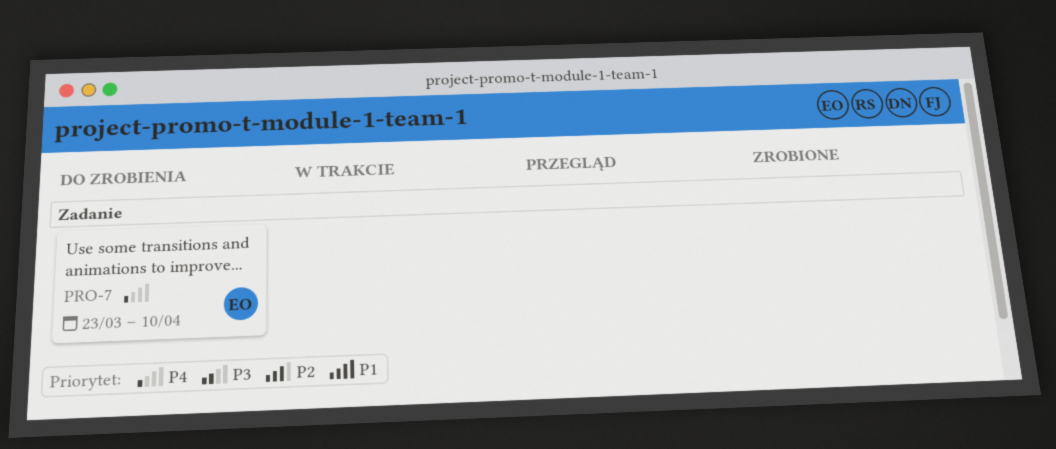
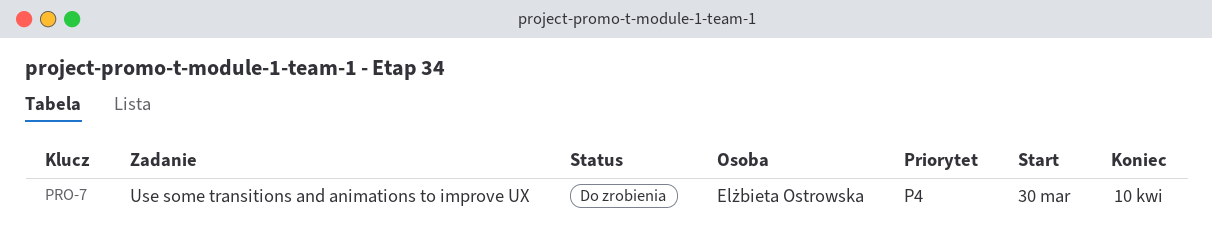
PRO-7, start: Mar 23 -> Mar 30

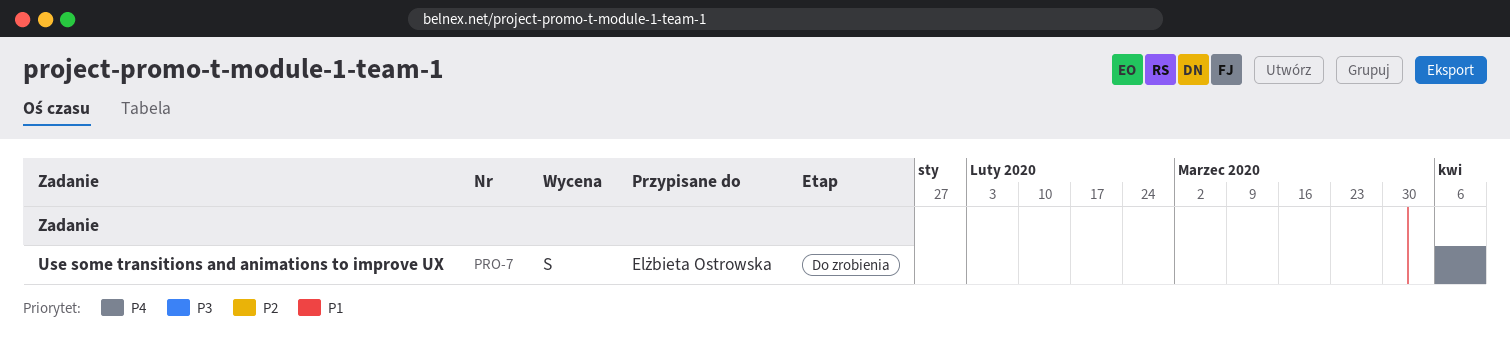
PRO-7, start: Mar 30 -> Apr 6

